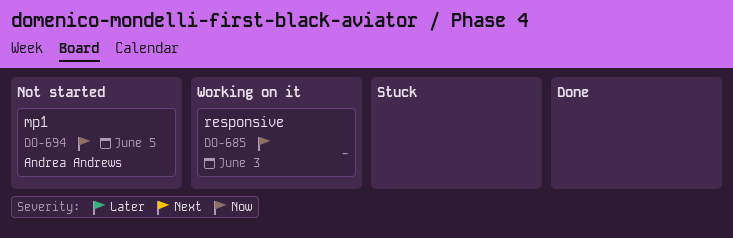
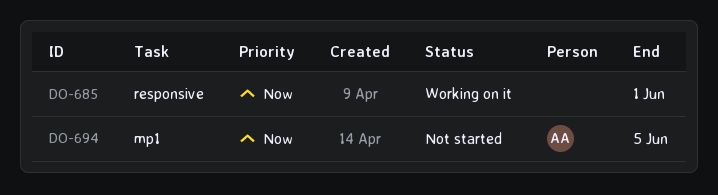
DO-685, due: Jun 3 -> Jun 1

